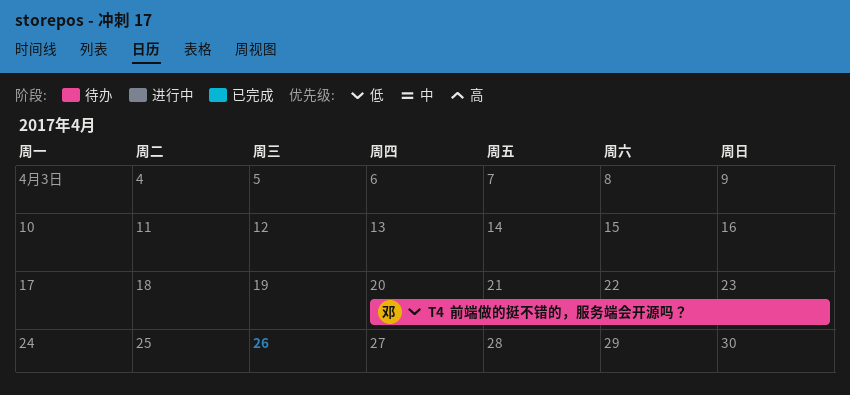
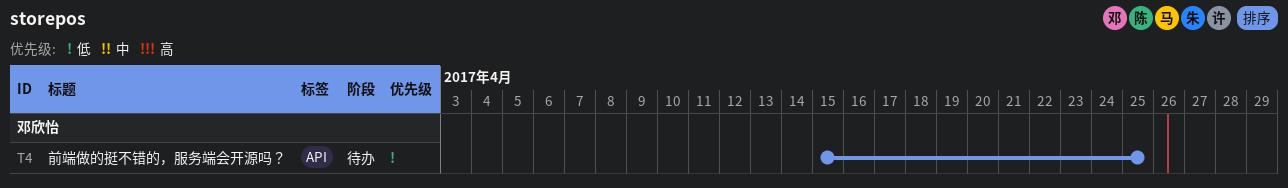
T4, start: Apr 20 -> Apr 15
T4, due: Apr 23 -> Apr 25

